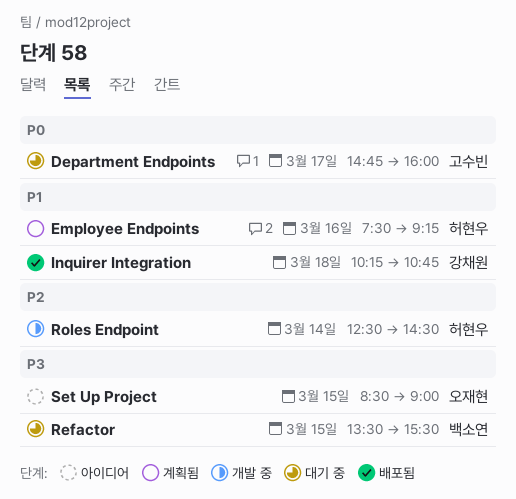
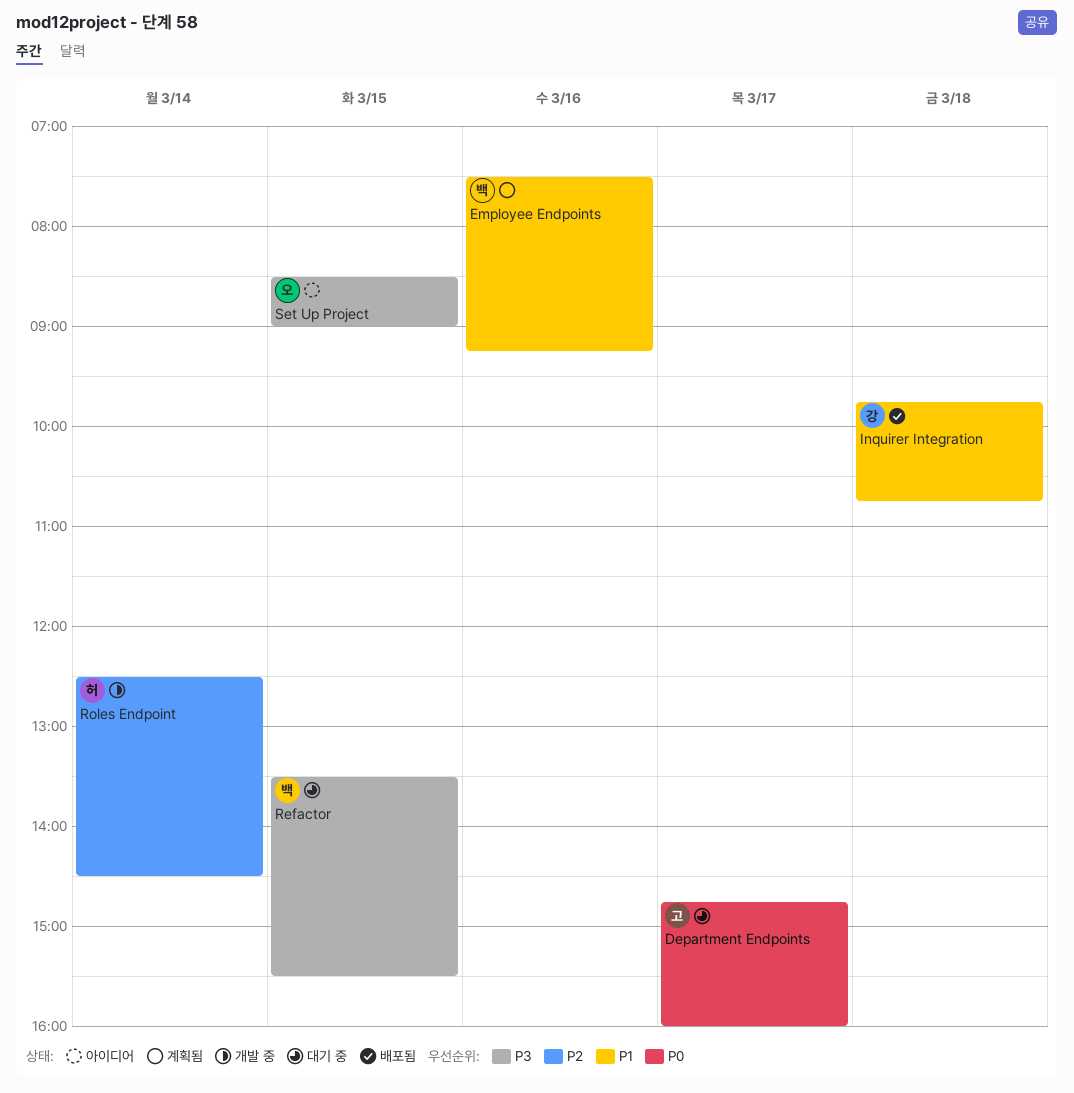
Employee Endpoints, owner: 허현우 -> 백소연
Inquirer Integration, begins: 10:15 -> 09:45

